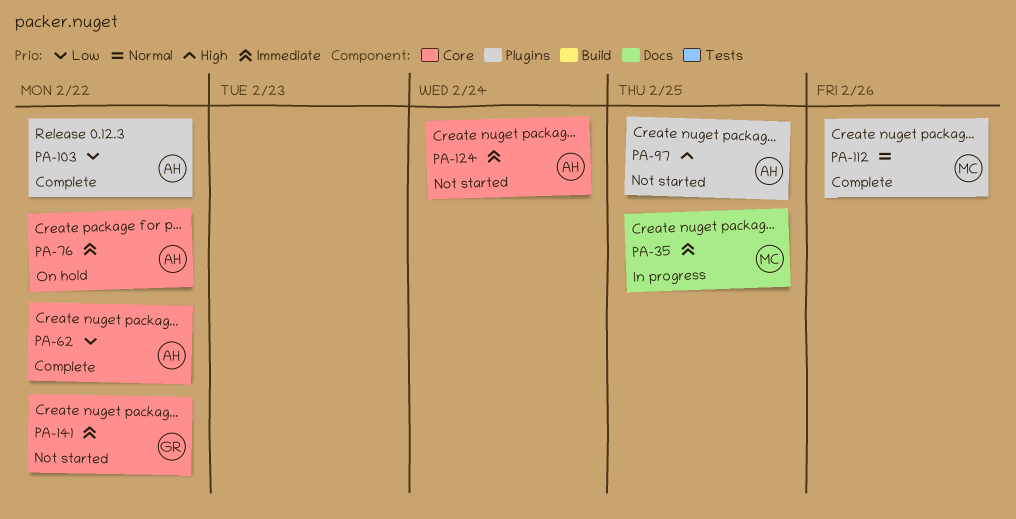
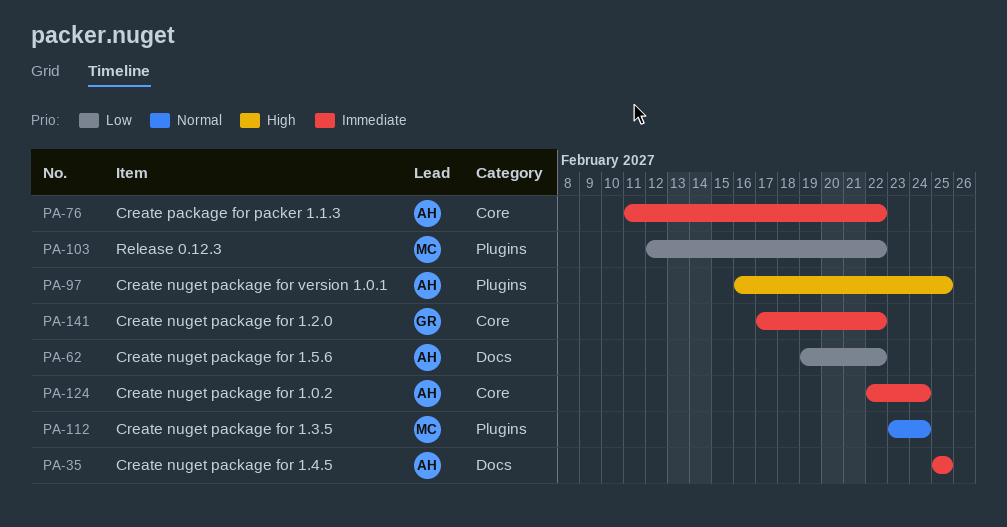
PA-35, owner: MC -> AH
PA-62, label: Core -> Docs
PA-103, owner: AH -> MC
PA-112, due: Feb 26 -> Feb 24

